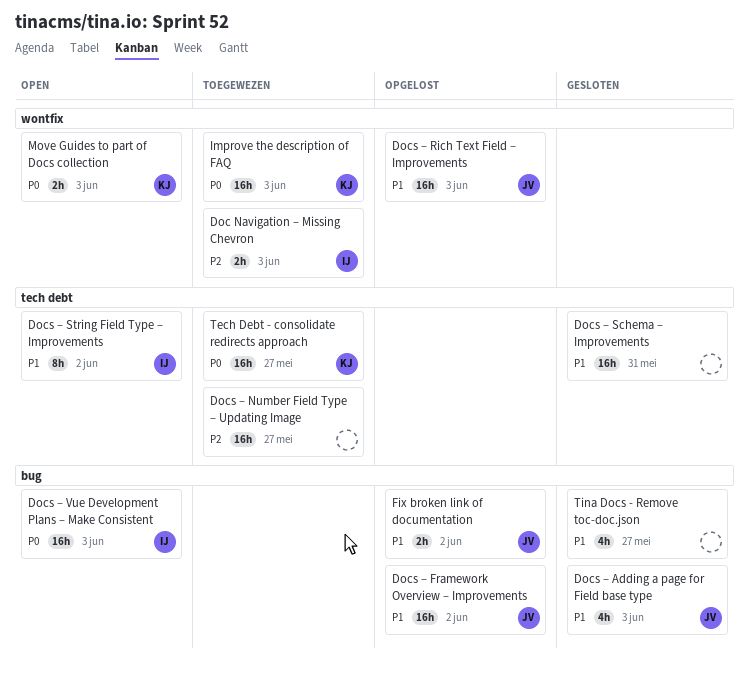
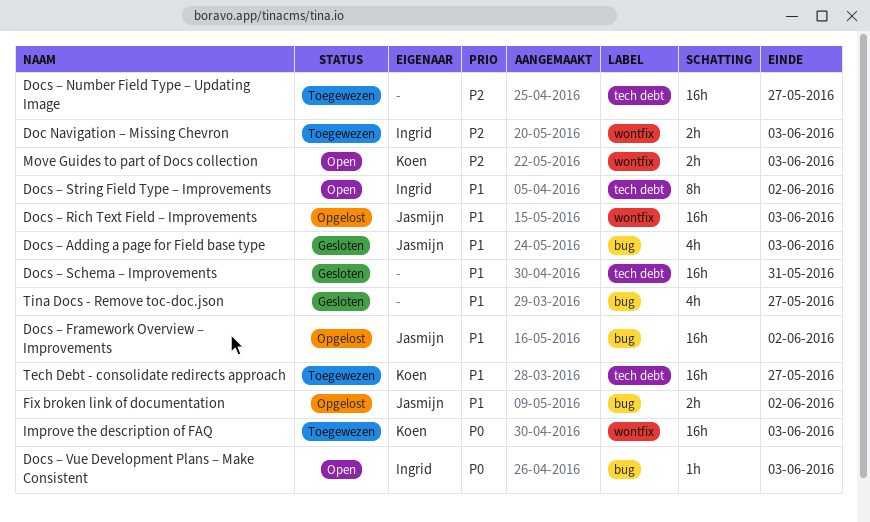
Docs – Vue Development Plans – Make Consistent, estimate: 16h -> 1h
Move Guides to part of Docs collection, priority: P0 -> P2
Tech Debt - consolidate redirects approach, priority: P0 -> P1

